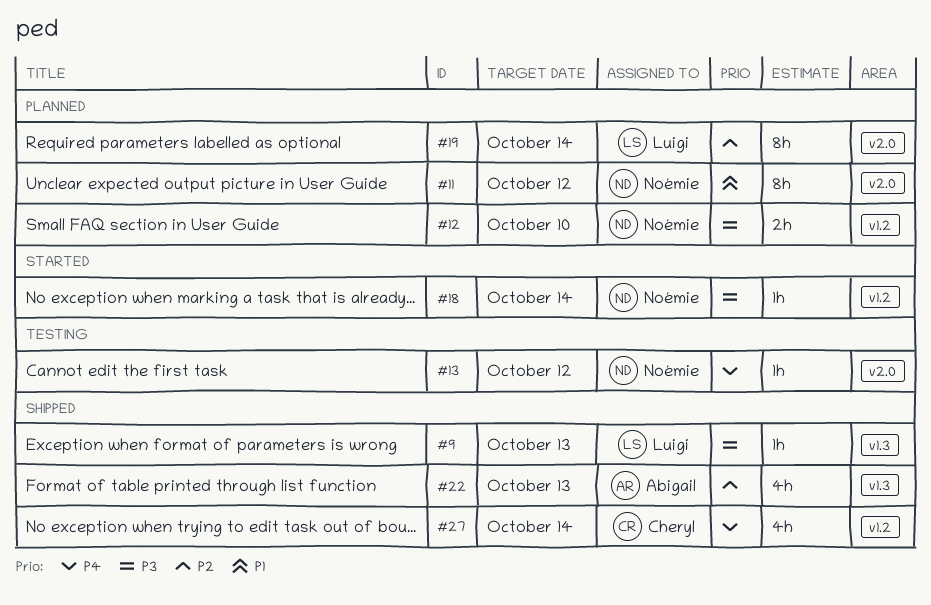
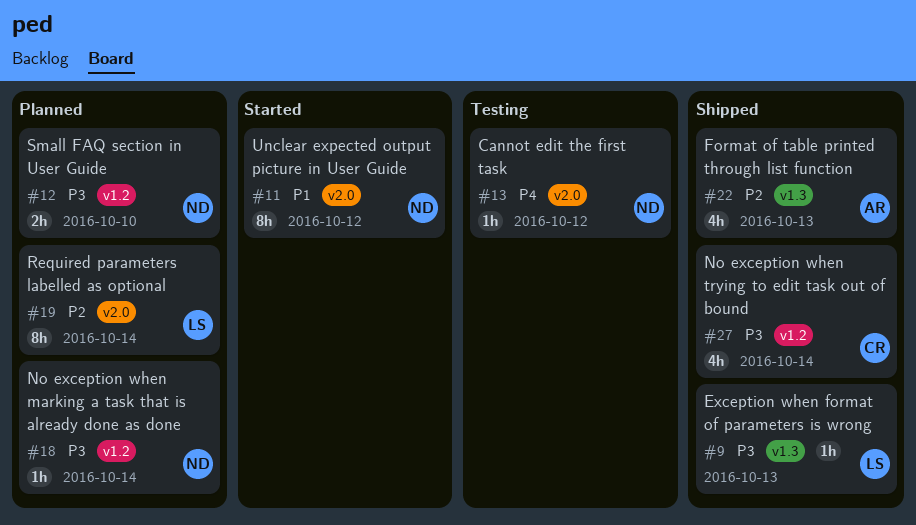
#11, status: Planned -> Started
#18, status: Started -> Planned
#27, priority: P4 -> P3

